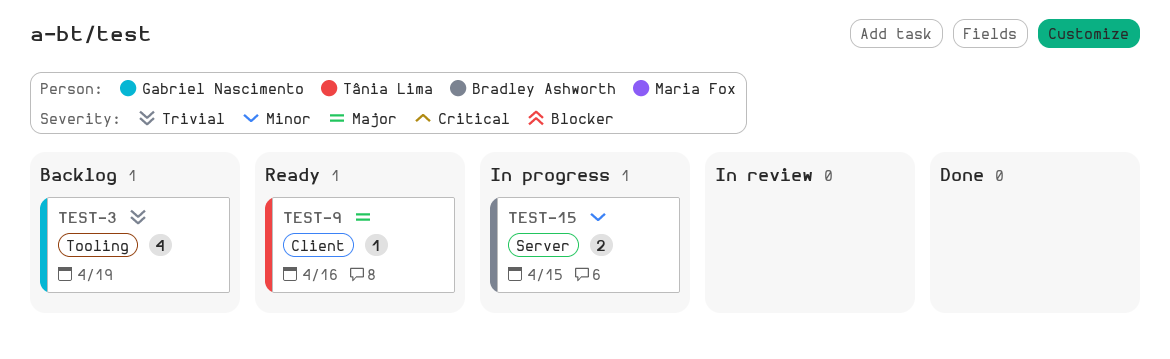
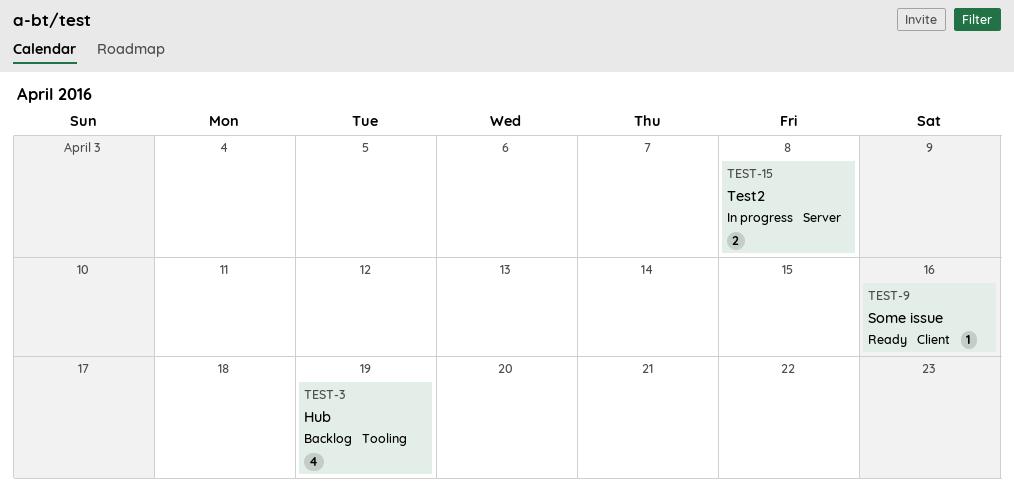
TEST-15, due: Apr 15 -> Apr 8

